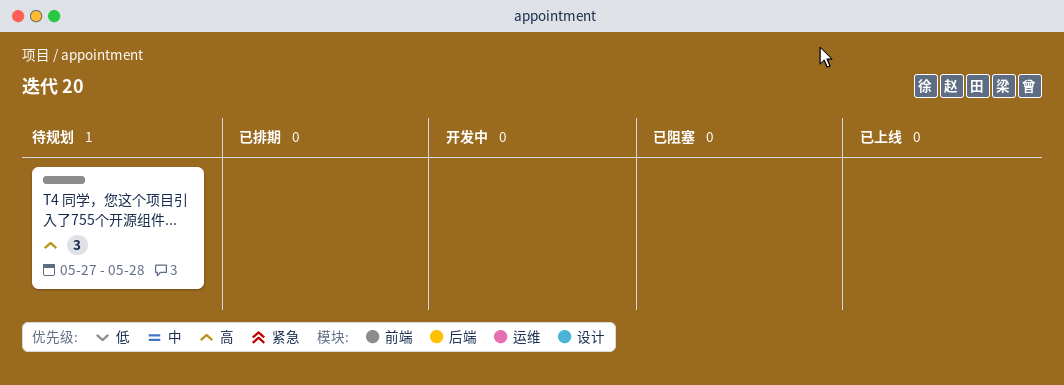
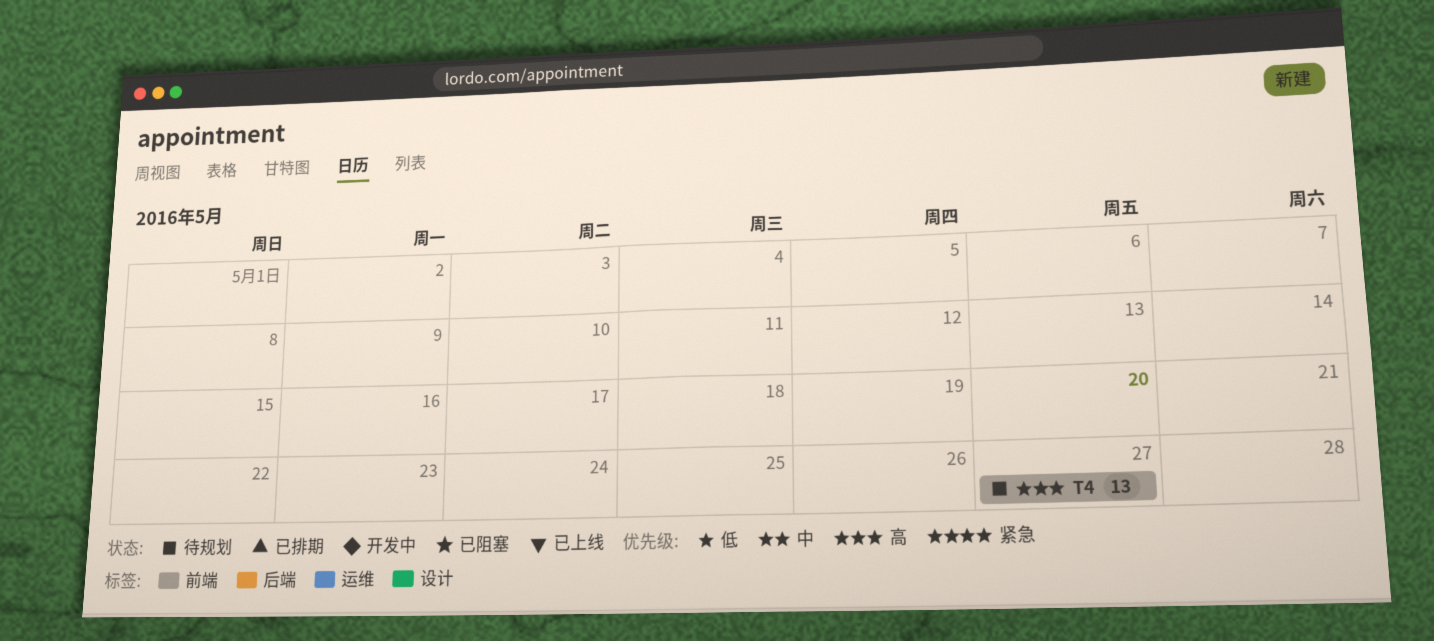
T4, estimate: 3 -> 13
T4, due: May 28 -> May 27

